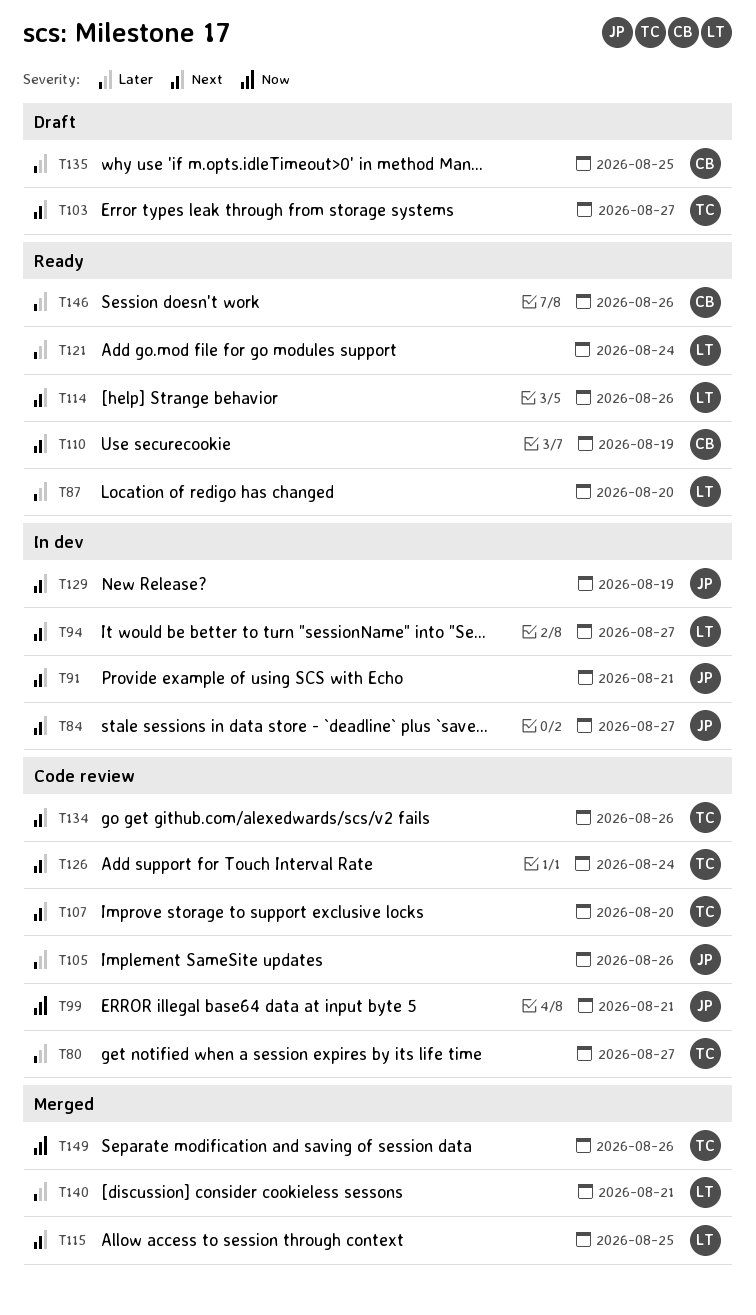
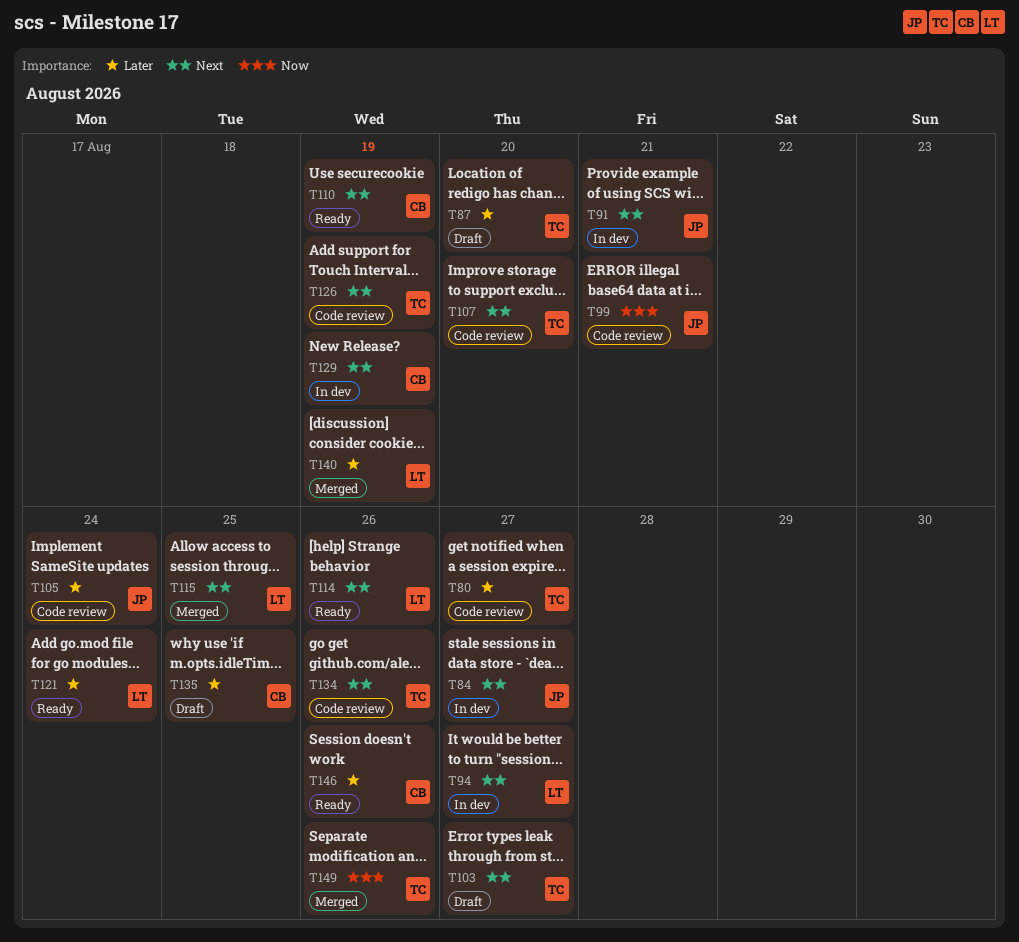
T87, status: Ready -> Draft
T87, owner: LT -> TC
T105, due: Aug 26 -> Aug 24
T126, due: Aug 24 -> Aug 19
T129, owner: JP -> CB
T140, due: Aug 21 -> Aug 19

